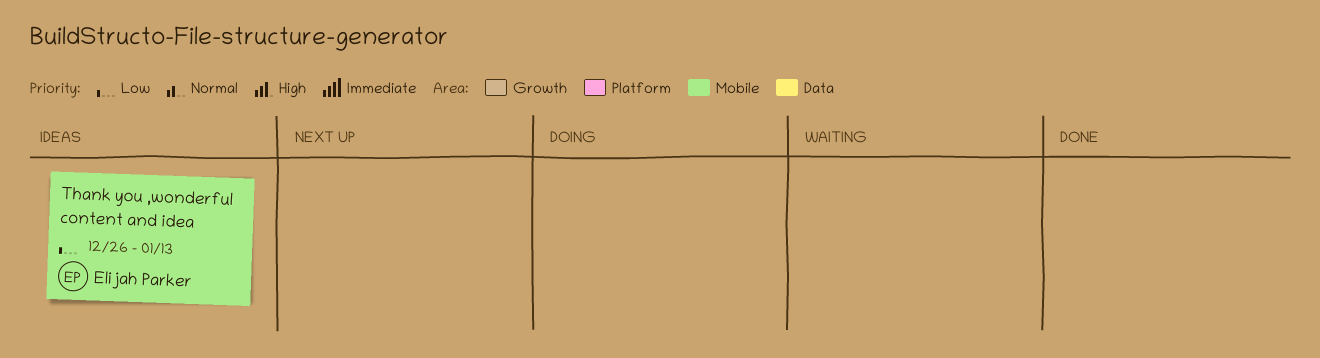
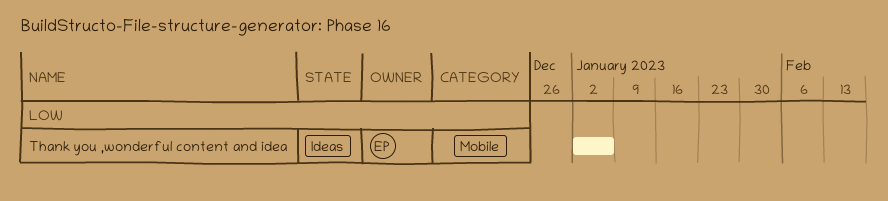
Thank you ,wonderful content and idea, start: Dec 26 -> Jan 2
Thank you ,wonderful content and idea, due: Jan 13 -> Jan 6

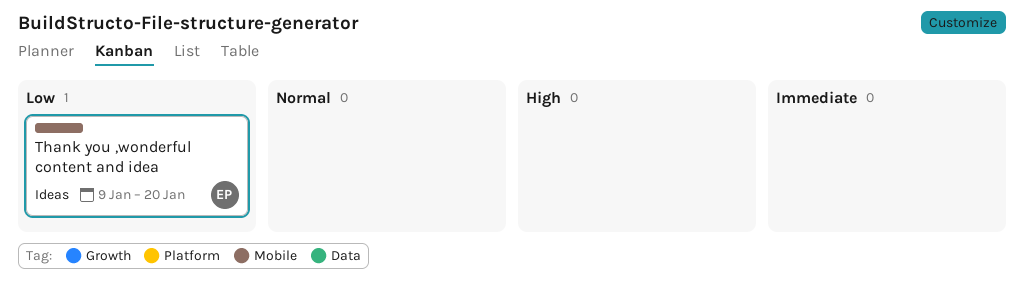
Thank you ,wonderful content and idea, start: Jan 2 -> Jan 9
Thank you ,wonderful content and idea, due: Jan 6 -> Jan 20

